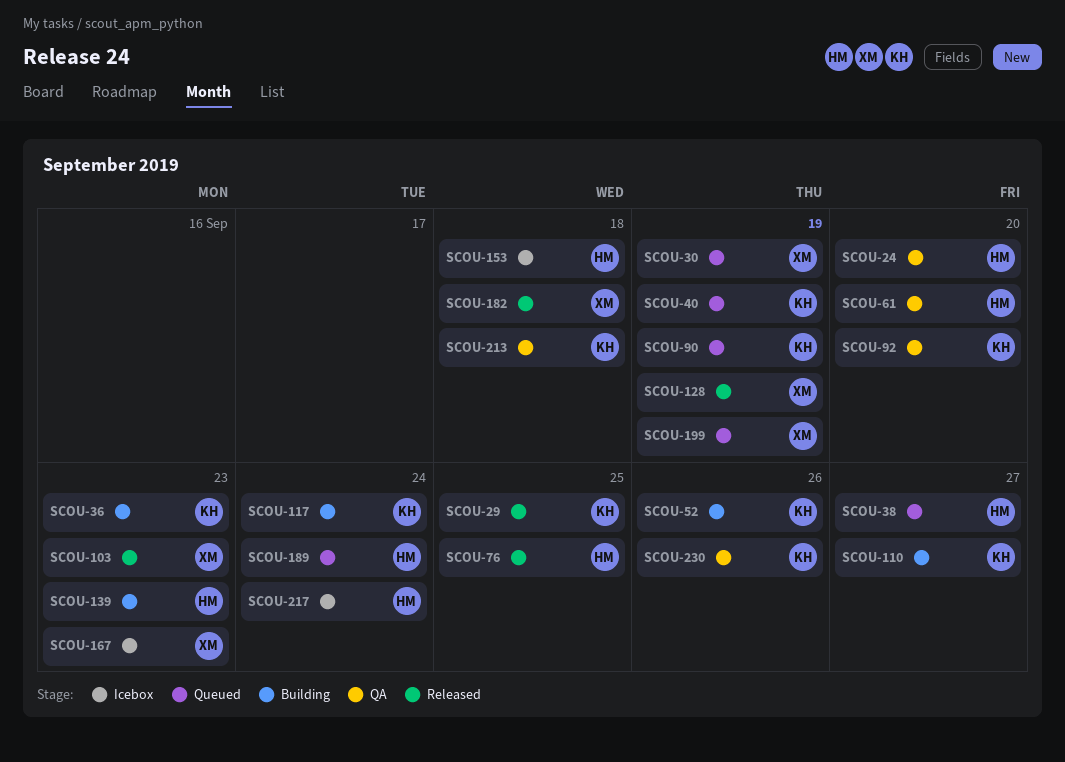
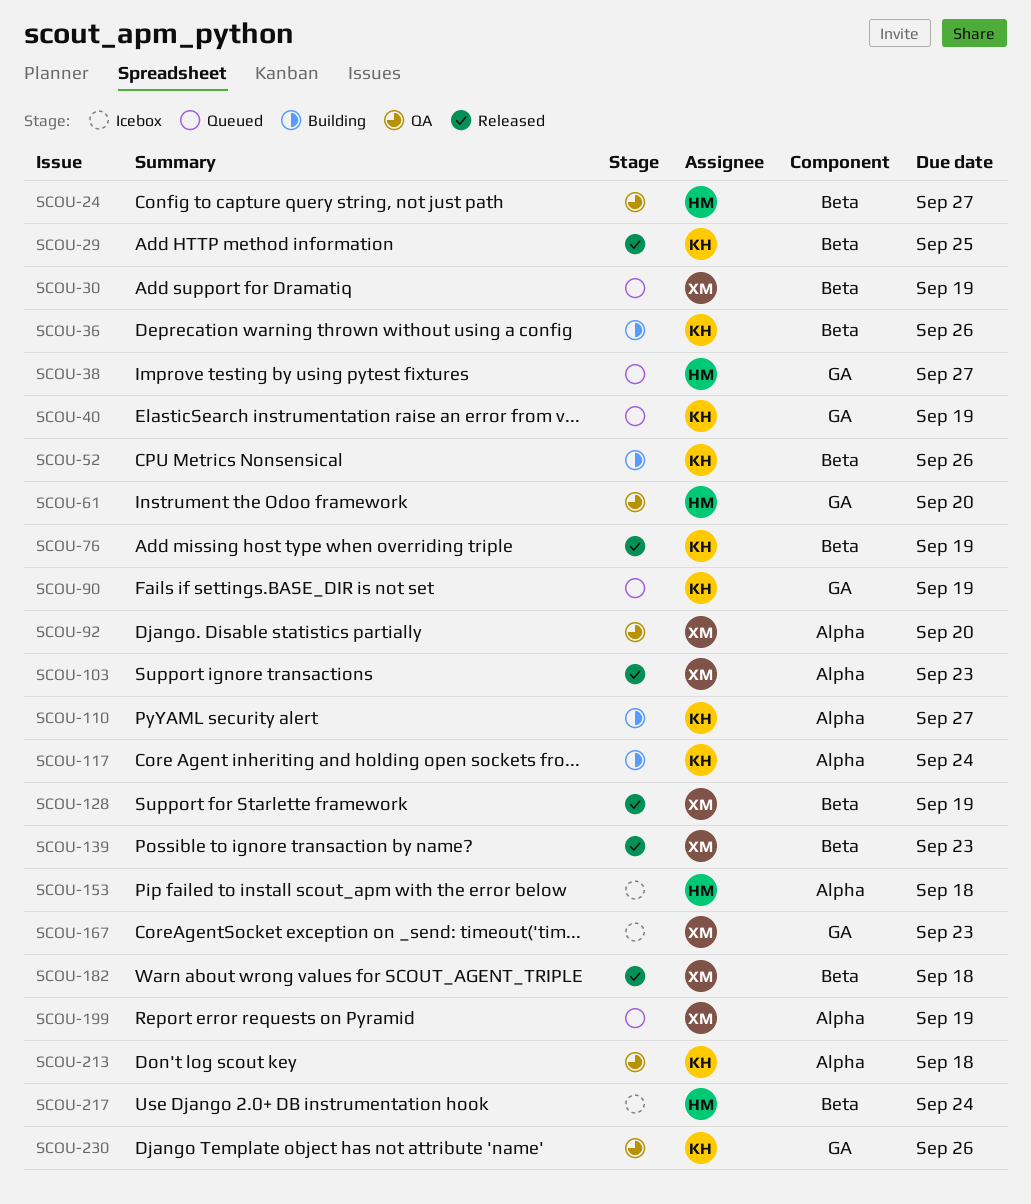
SCOU-24, due: Sep 20 -> Sep 27
SCOU-36, due: Sep 23 -> Sep 26
SCOU-76, owner: HM -> KH
SCOU-76, due: Sep 25 -> Sep 19
SCOU-92, owner: KH -> XM
SCOU-139, status: Building -> Released
SCOU-139, owner: HM -> XM
SCOU-189: present -> none

